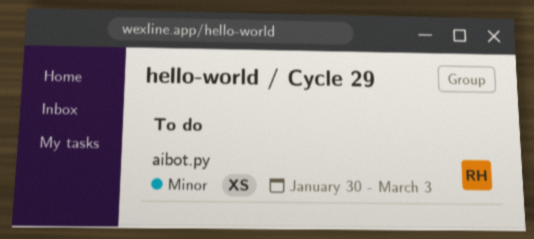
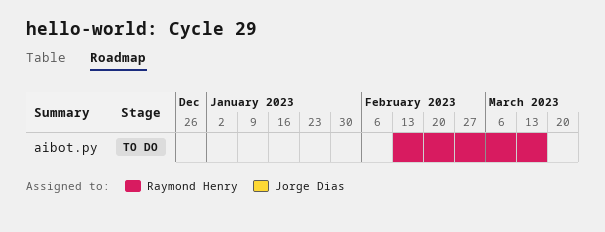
aibot.py, start: Jan 30 -> Feb 13
aibot.py, due: Mar 3 -> Mar 17

